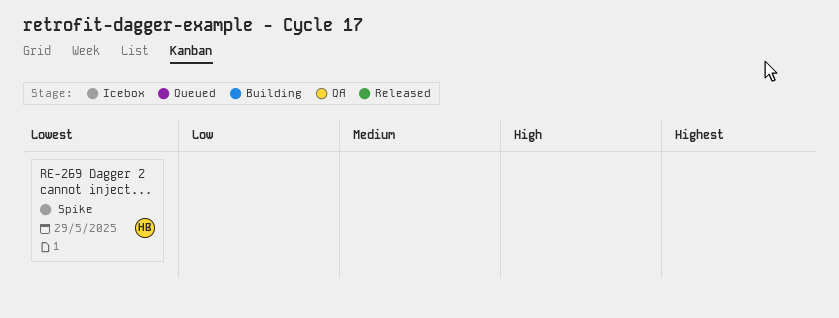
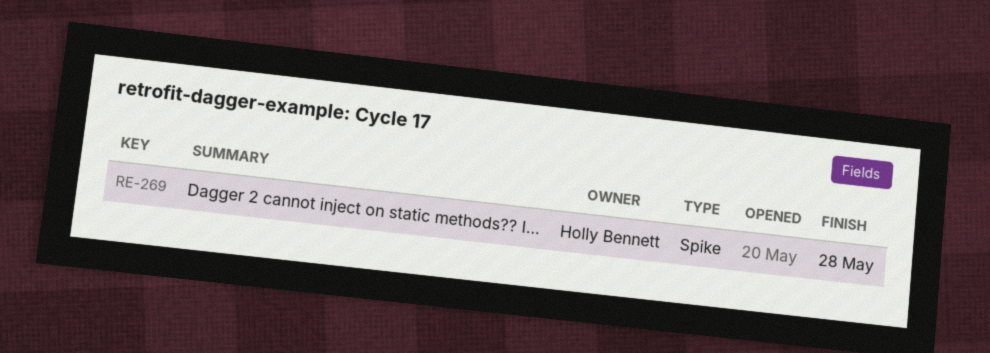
RE-269, due: May 29 -> May 28

